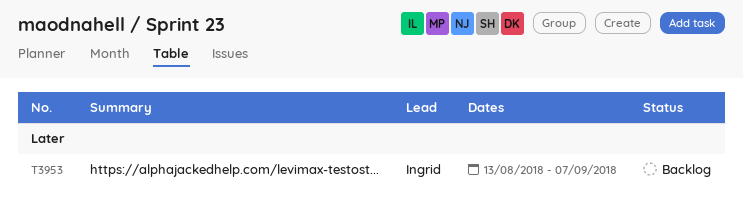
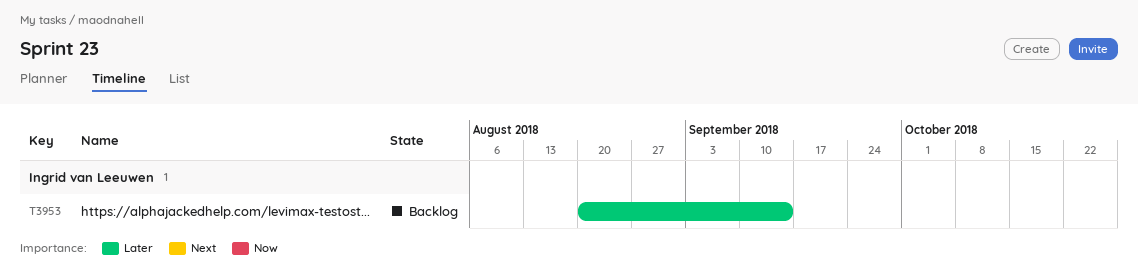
T3953, start: Aug 13 -> Aug 20
T3953, due: Sep 7 -> Sep 14

